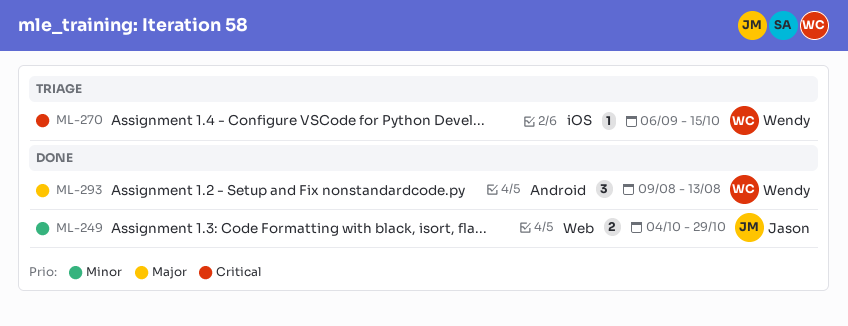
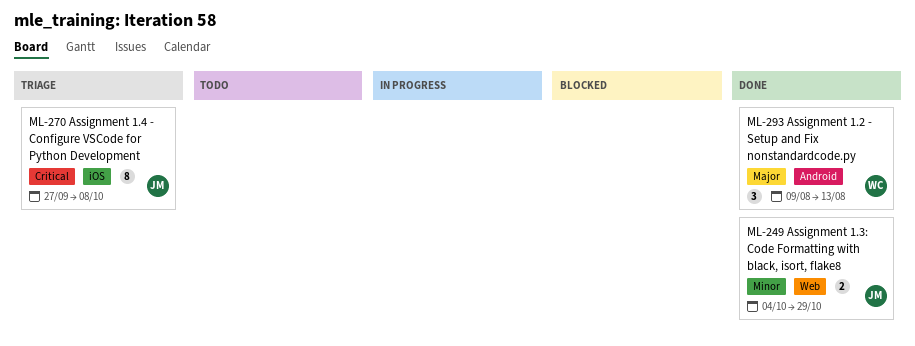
ML-270, owner: Wendy -> Jason
ML-270, estimate: 1 -> 8
ML-270, start: Sep 6 -> Sep 27
ML-270, due: Oct 15 -> Oct 8

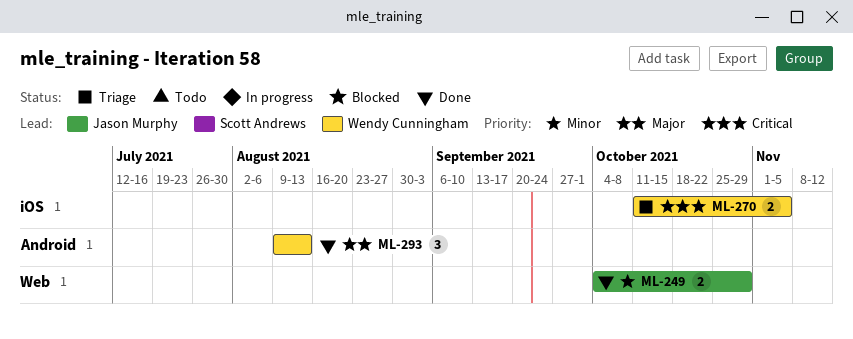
ML-270, owner: Jason Murphy -> Wendy Cunningham
ML-270, estimate: 8 -> 2
ML-270, start: Sep 27 -> Oct 11
ML-270, due: Oct 8 -> Nov 5

